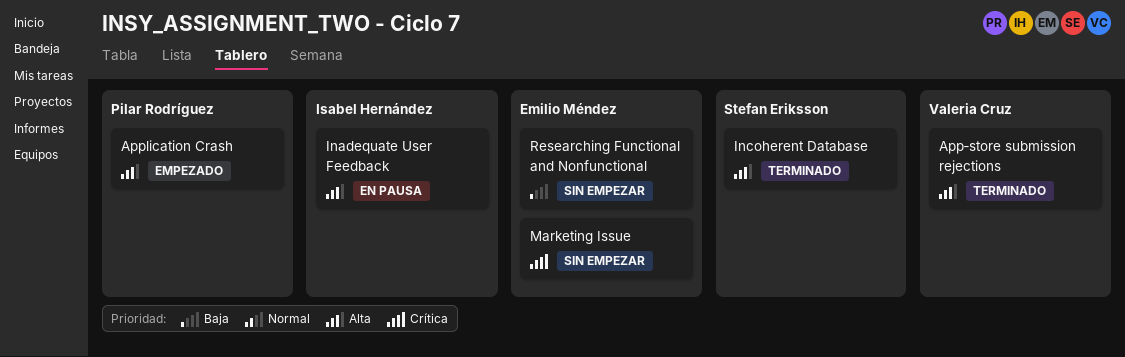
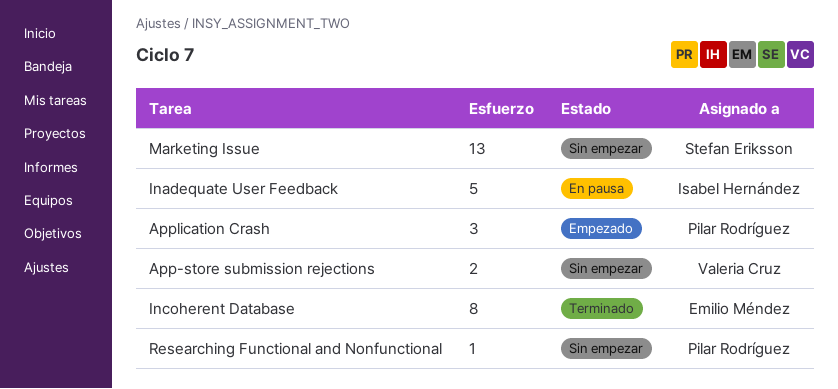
App‑store submission rejections, status: Terminado -> Sin empezar
Incoherent Database, owner: Stefan Eriksson -> Emilio Méndez
Marketing Issue, owner: Emilio Méndez -> Stefan Eriksson
Researching Functional and Nonfunctional, owner: Emilio Méndez -> Pilar Rodríguez

